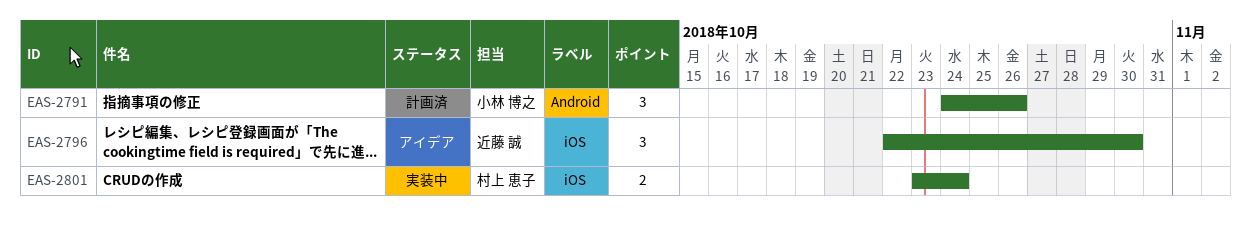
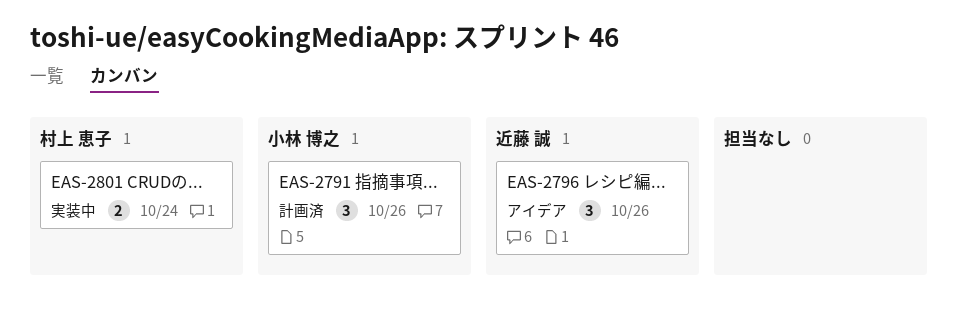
EAS-2796, due: Oct 30 -> Oct 26

